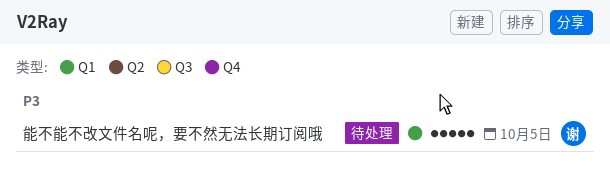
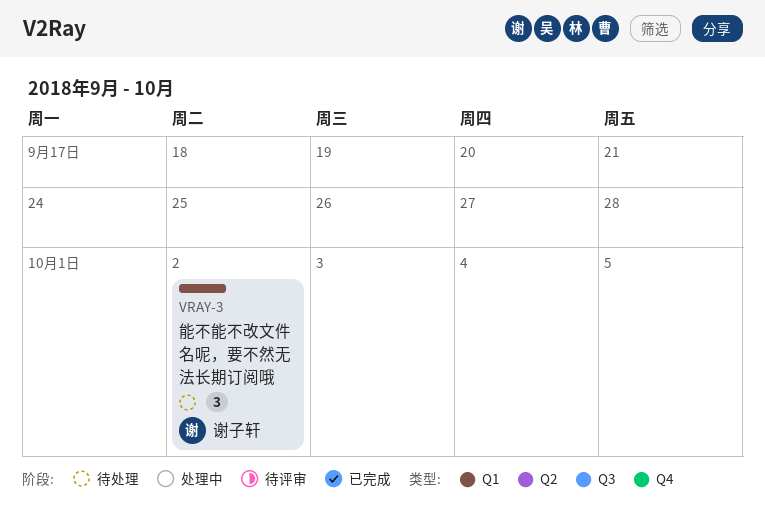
能不能不改文件名呢，要不然无法长期订阅哦, estimate: 5 -> 3
能不能不改文件名呢，要不然无法长期订阅哦, due: Oct 5 -> Oct 2

